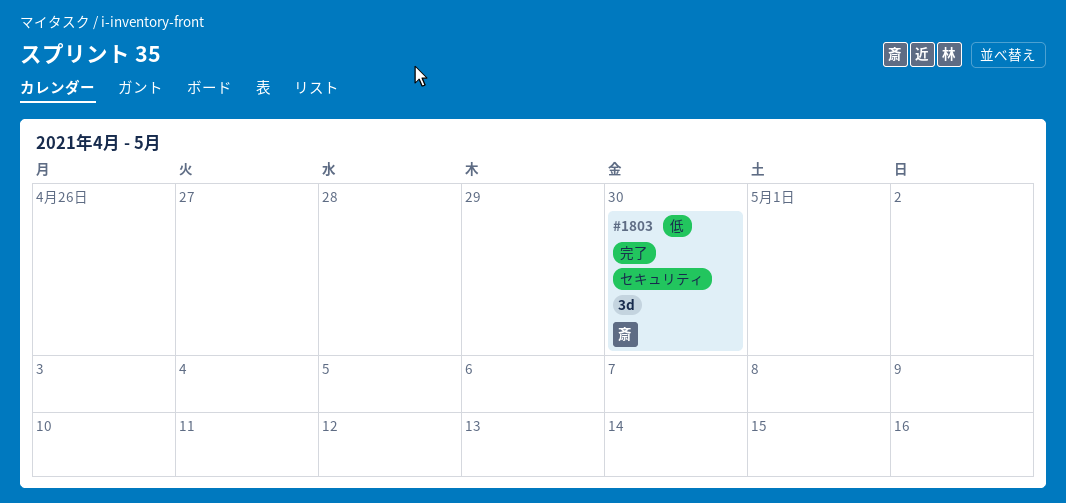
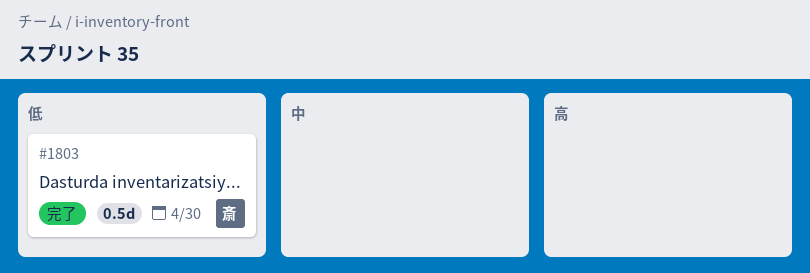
#1803, estimate: 3d -> 0.5d

